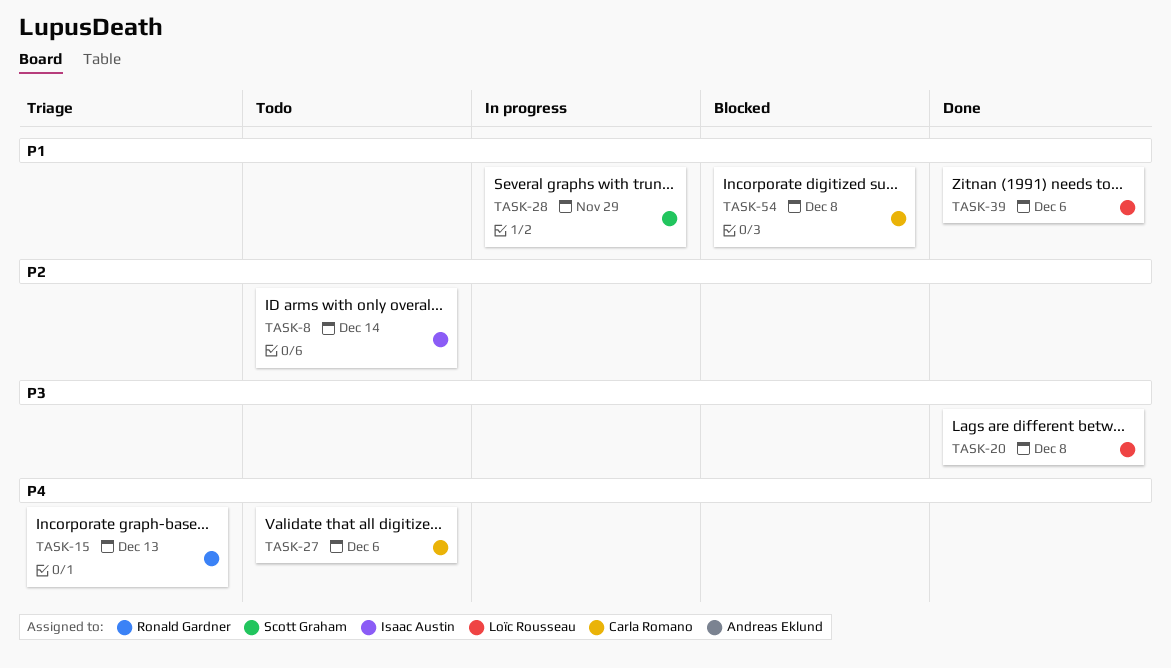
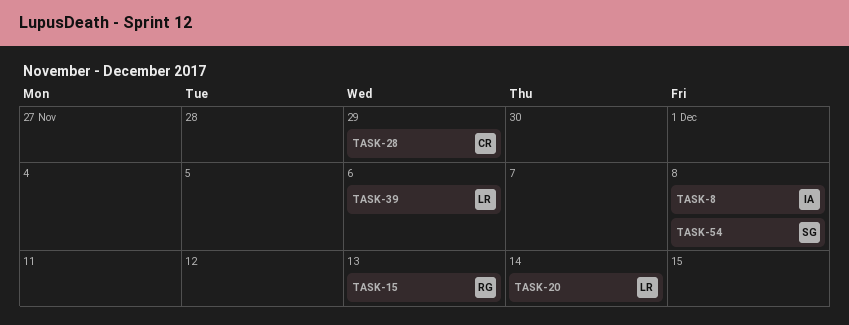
TASK-8, due: Dec 14 -> Dec 8
TASK-20, due: Dec 8 -> Dec 14
TASK-27: present -> none
TASK-28, owner: Scott Graham -> Carla Romano
TASK-54, owner: Carla Romano -> Scott Graham

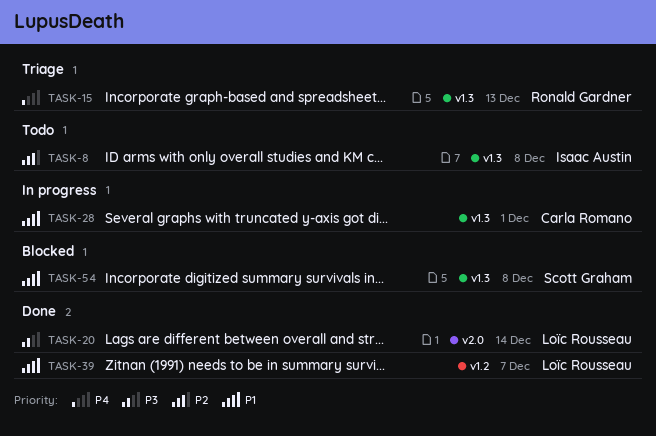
TASK-28, due: Nov 29 -> Dec 1
TASK-39, due: Dec 6 -> Dec 7

